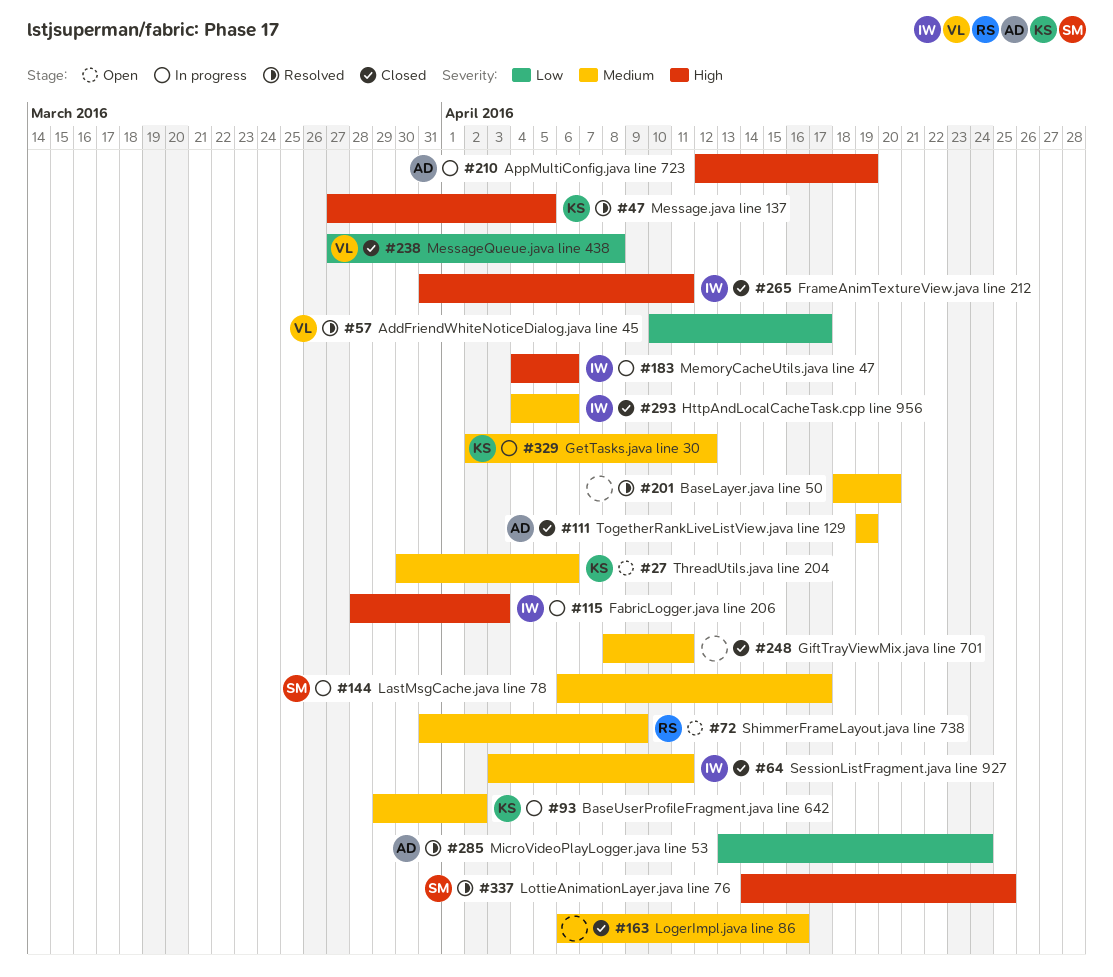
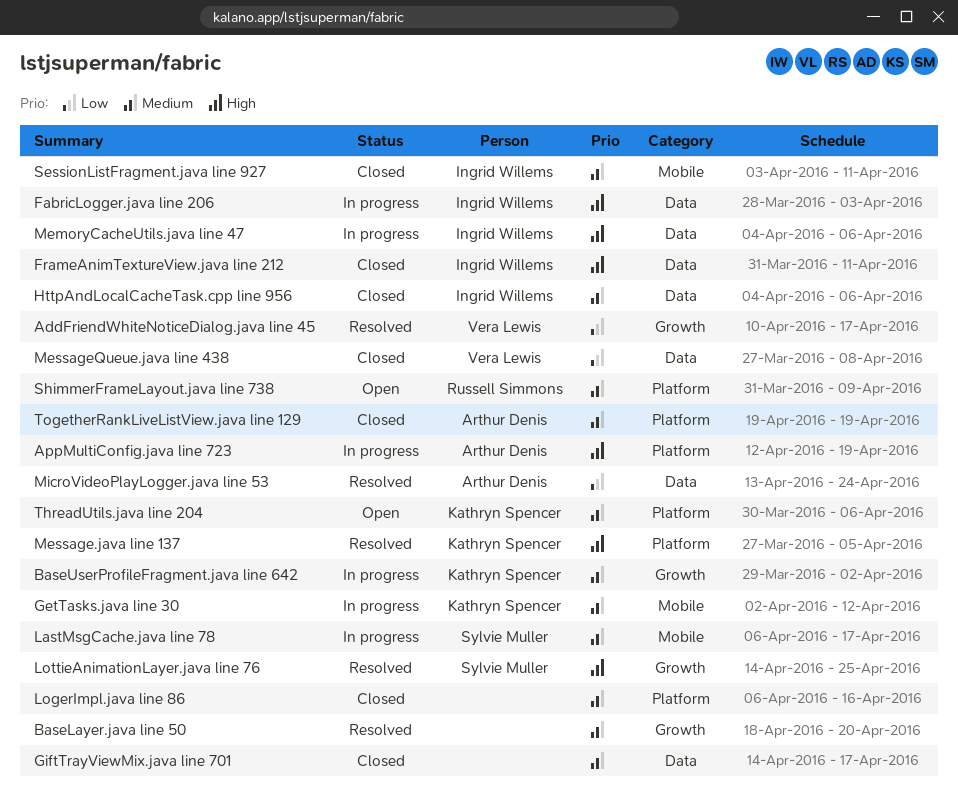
GiftTrayViewMix.java line 701, start: Apr 8 -> Apr 14
GiftTrayViewMix.java line 701, due: Apr 11 -> Apr 17

